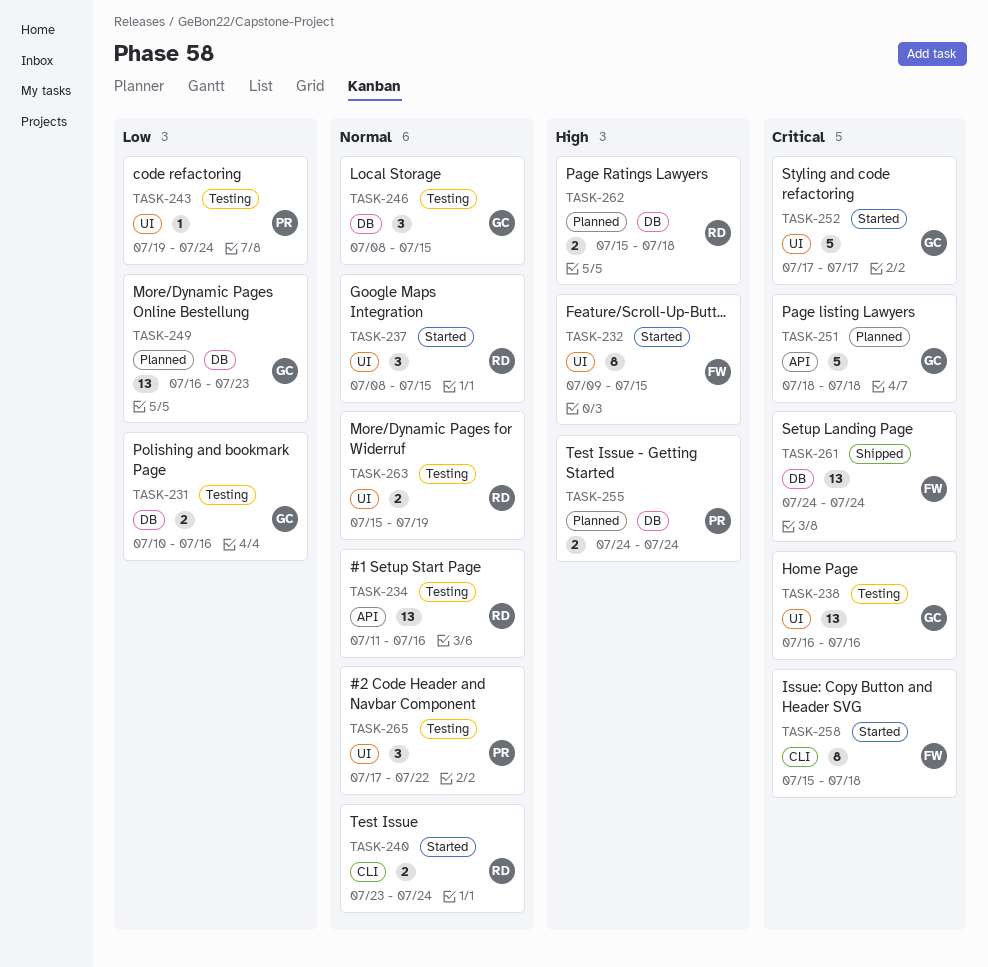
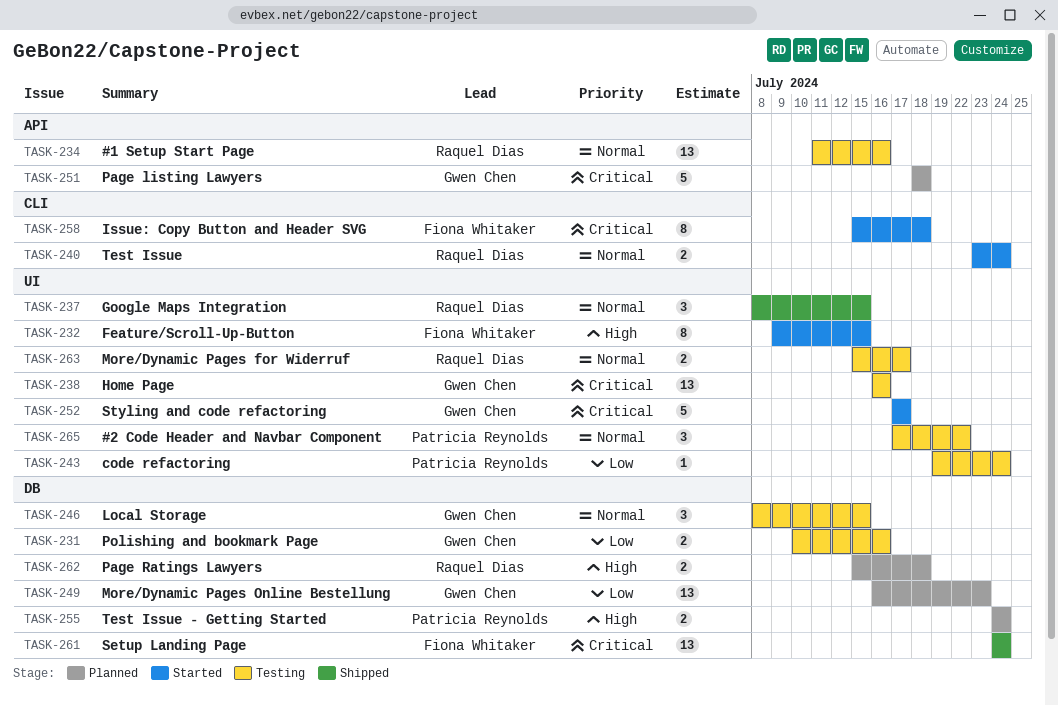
TASK-237, status: Started -> Shipped
TASK-263, due: Jul 19 -> Jul 17

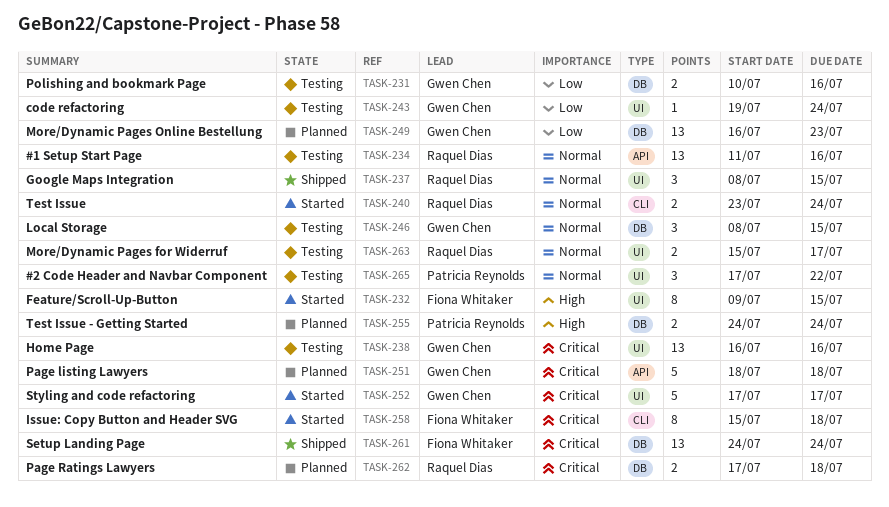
TASK-243, owner: Patricia Reynolds -> Gwen Chen
TASK-262, priority: High -> Critical
TASK-262, start: Jul 15 -> Jul 17

